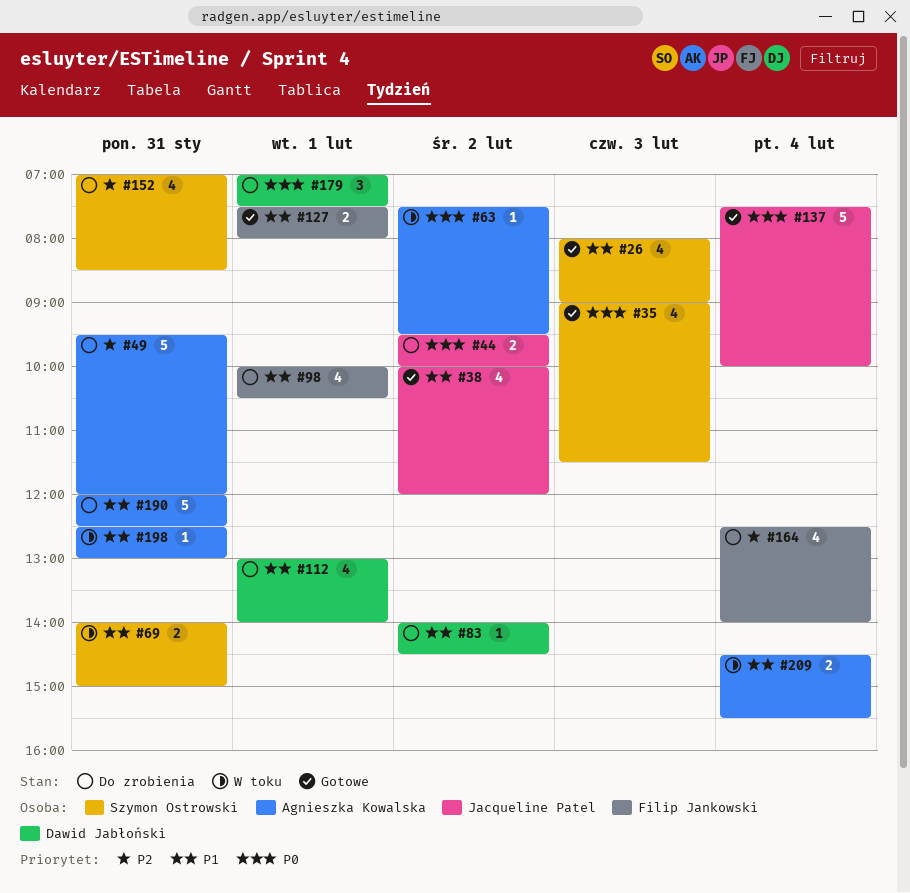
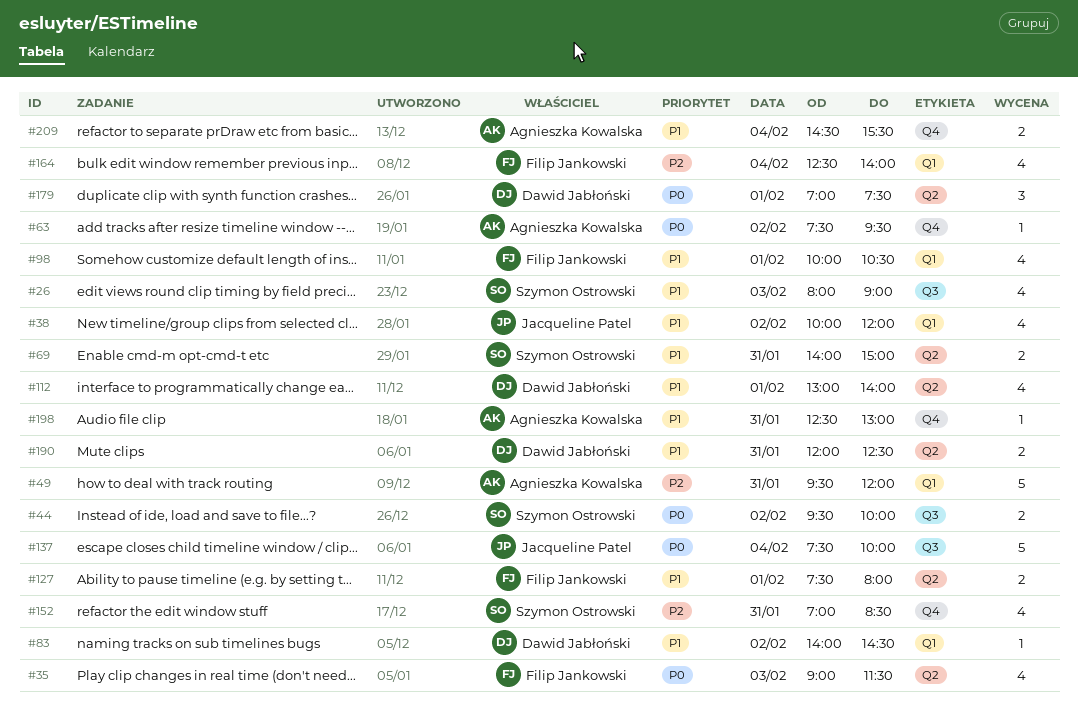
#35, owner: Szymon Ostrowski -> Filip Jankowski
#44, owner: Jacqueline Patel -> Szymon Ostrowski
#190, owner: Agnieszka Kowalska -> Dawid Jabłoński
#190, estimate: 5 -> 2

